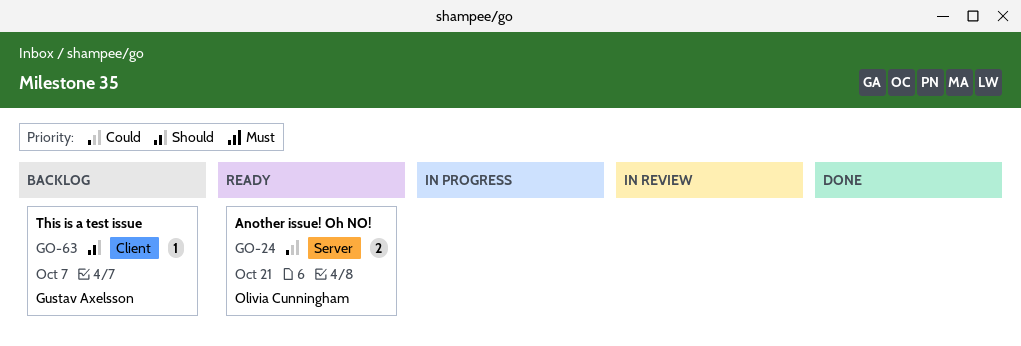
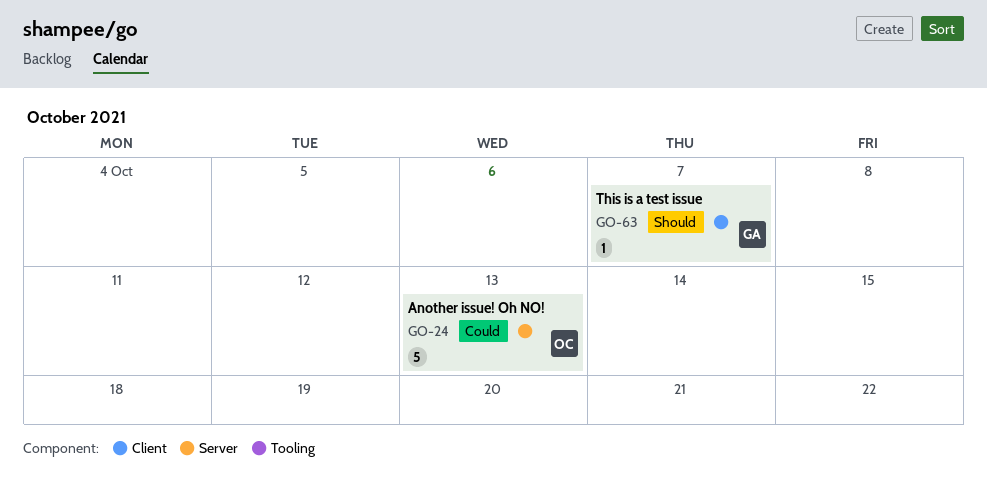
GO-24, estimate: 2 -> 5
GO-24, due: Oct 21 -> Oct 13

